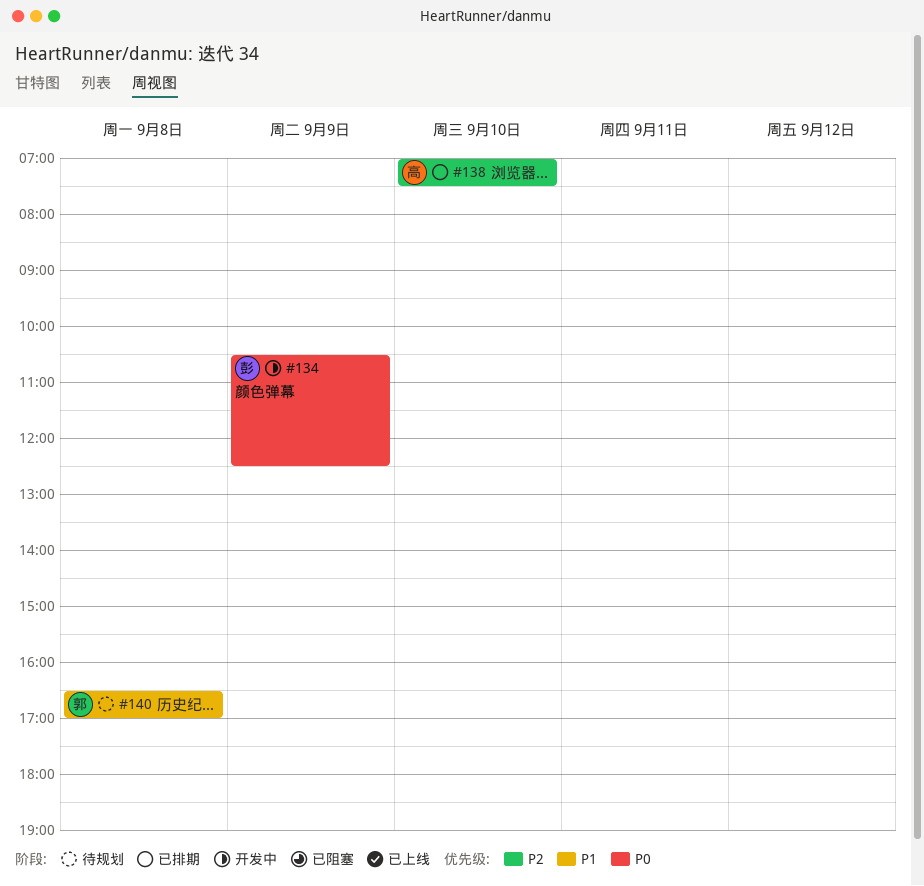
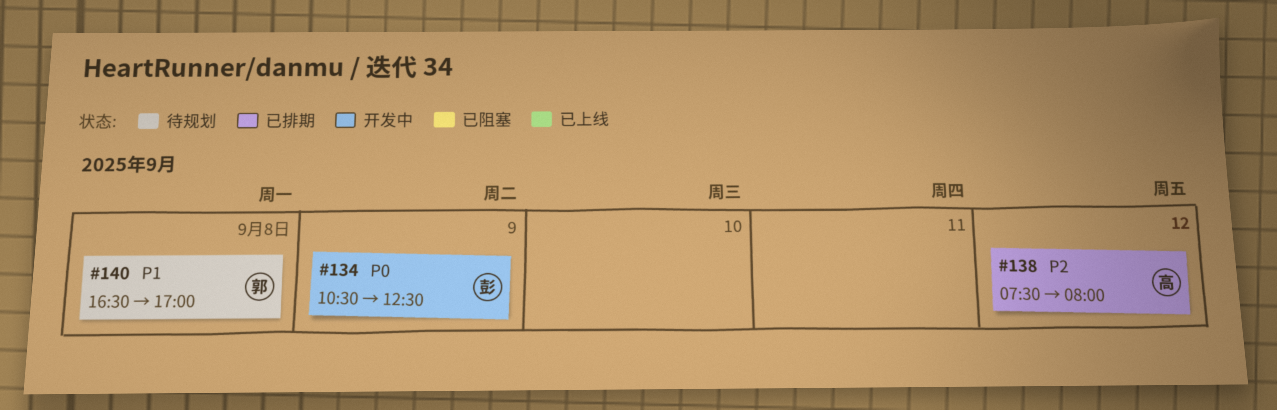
#138, day: Sep 10 -> Sep 12
#138, begins: 07:00 -> 07:30
#138, ends: 07:30 -> 08:00

